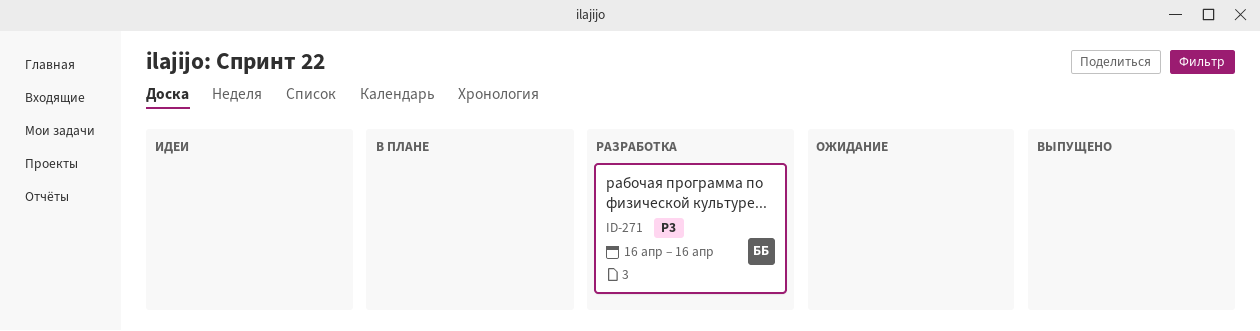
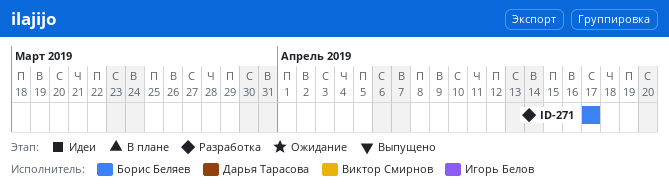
ID-271, start: Apr 16 -> Apr 17
ID-271, due: Apr 16 -> Apr 17

